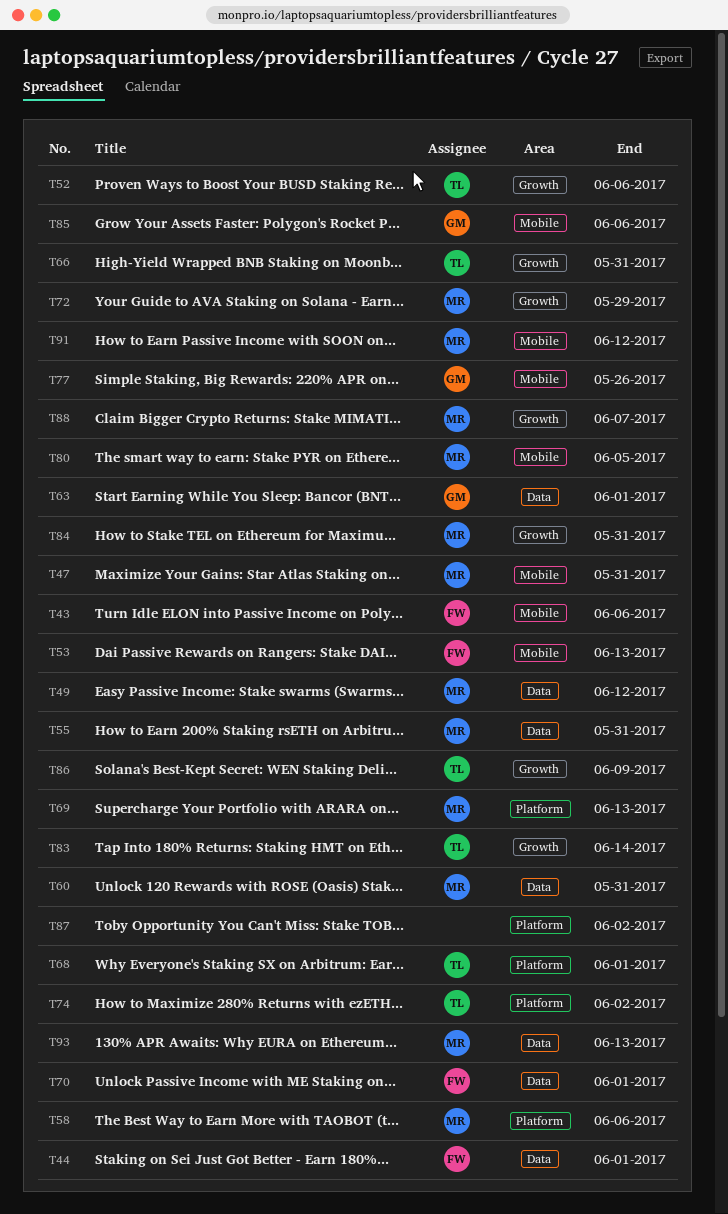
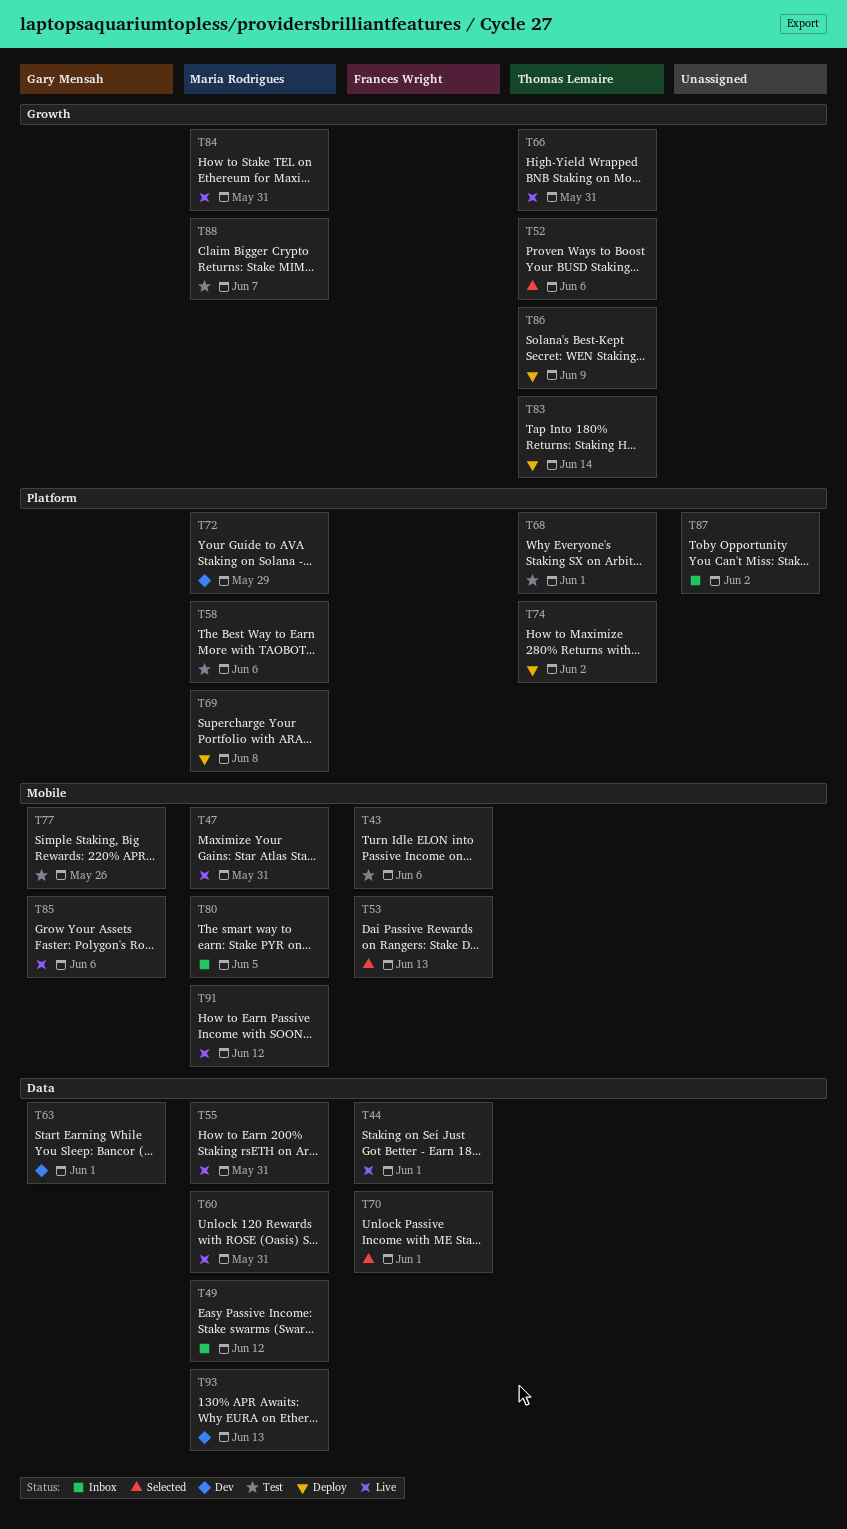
T69, due: Jun 13 -> Jun 8
T72, label: Growth -> Platform

